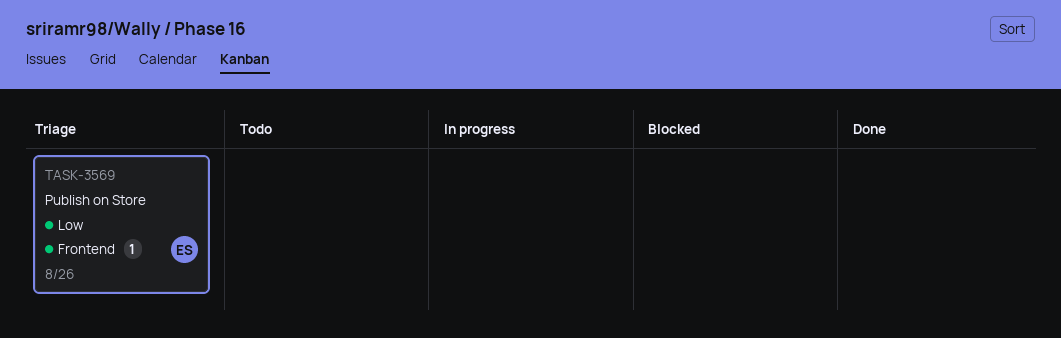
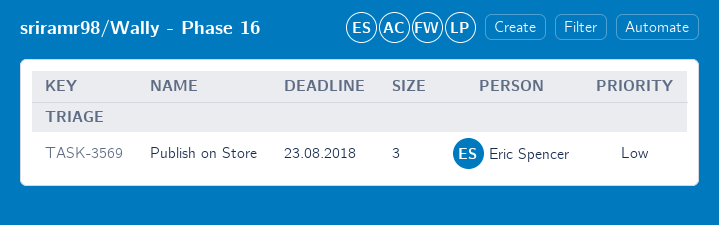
TASK-3569, estimate: 1 -> 3
TASK-3569, due: Aug 26 -> Aug 23

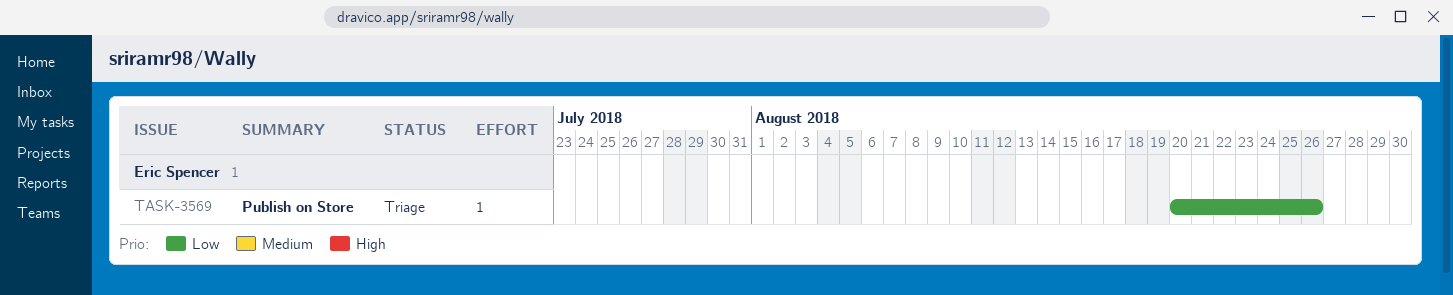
TASK-3569, estimate: 3 -> 1
TASK-3569, due: Aug 23 -> Aug 26

